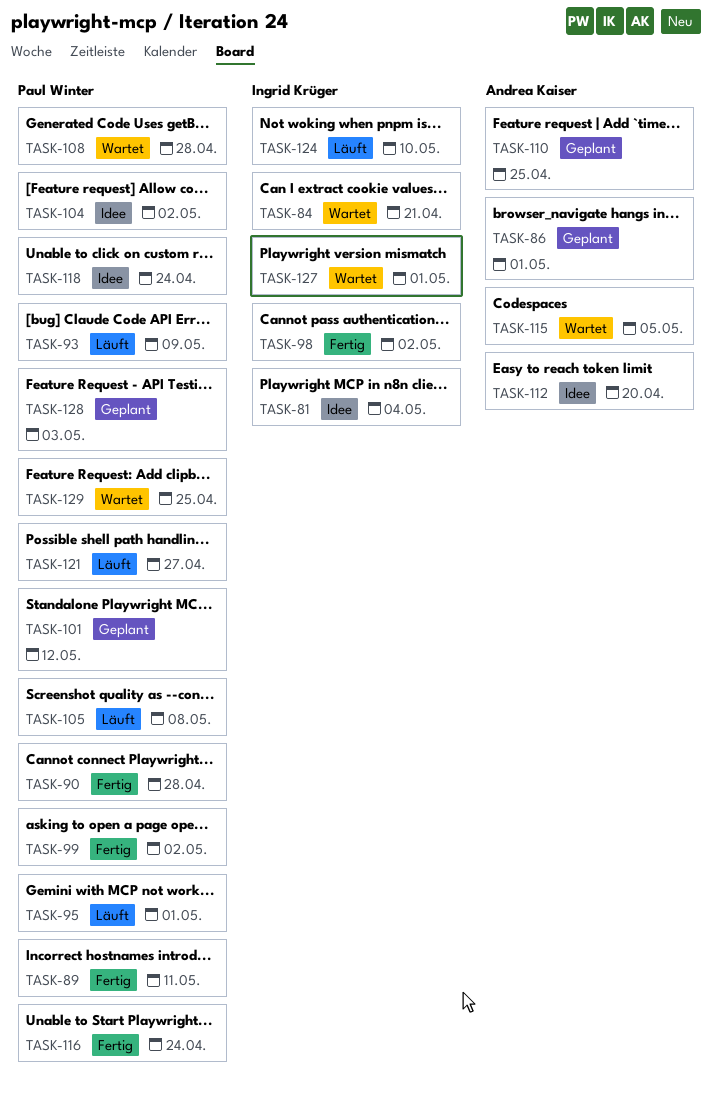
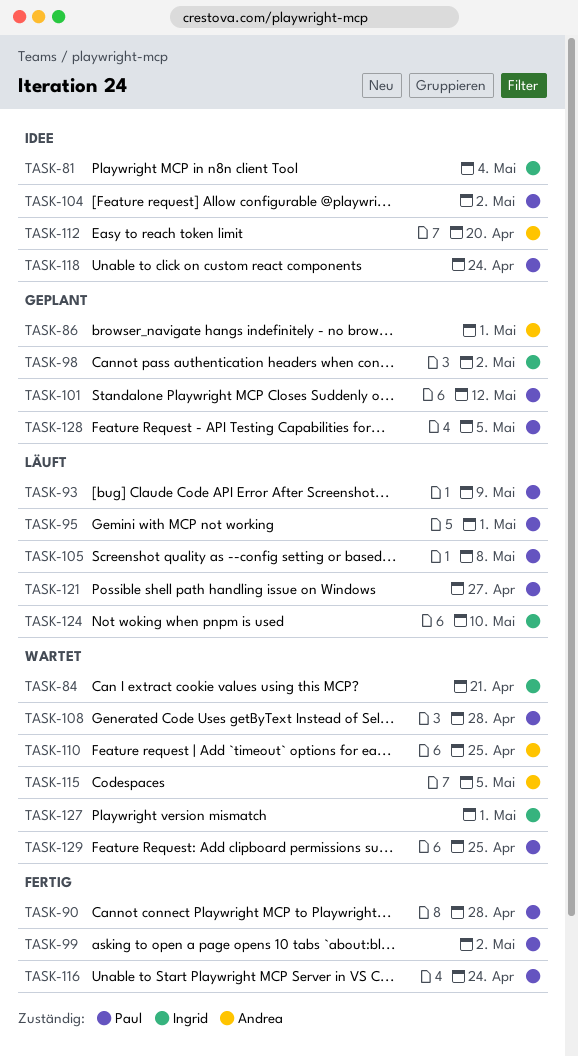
TASK-89: present -> none
TASK-98, status: Fertig -> Geplant
TASK-110, status: Geplant -> Wartet
TASK-128, due: May 3 -> May 5

